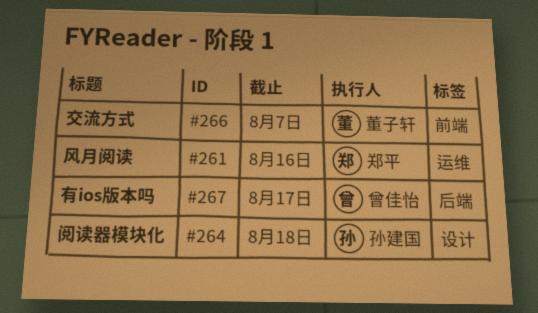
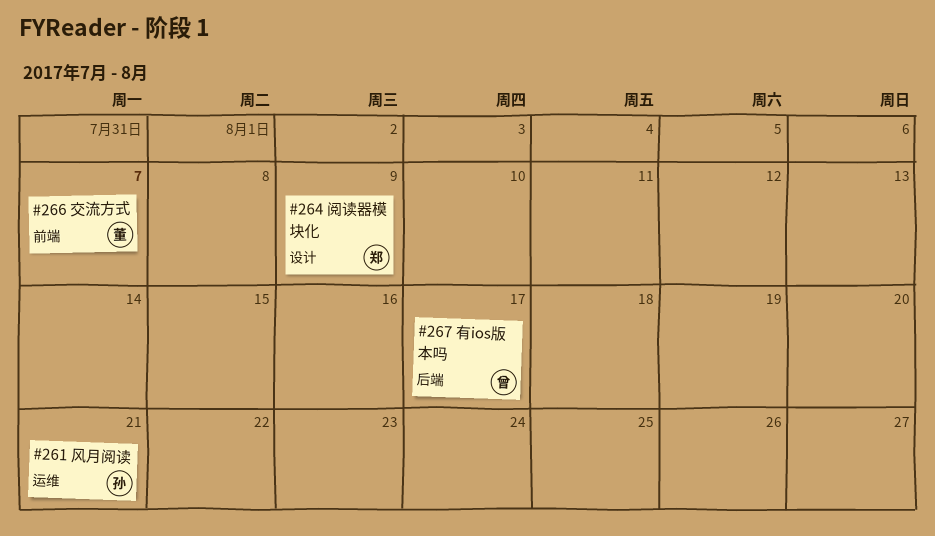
#261, owner: 郑平 -> 孙建国
#261, due: Aug 16 -> Aug 21
#264, owner: 孙建国 -> 郑平
#264, due: Aug 18 -> Aug 9

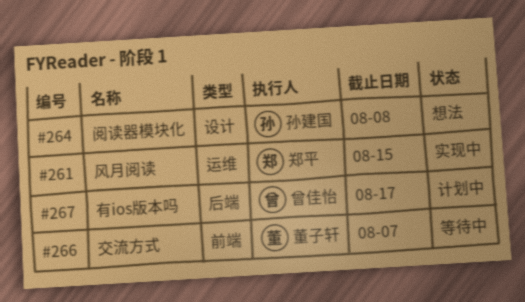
#261, owner: 孙建国 -> 郑平
#261, due: Aug 21 -> Aug 15
#264, owner: 郑平 -> 孙建国
#264, due: Aug 9 -> Aug 8

